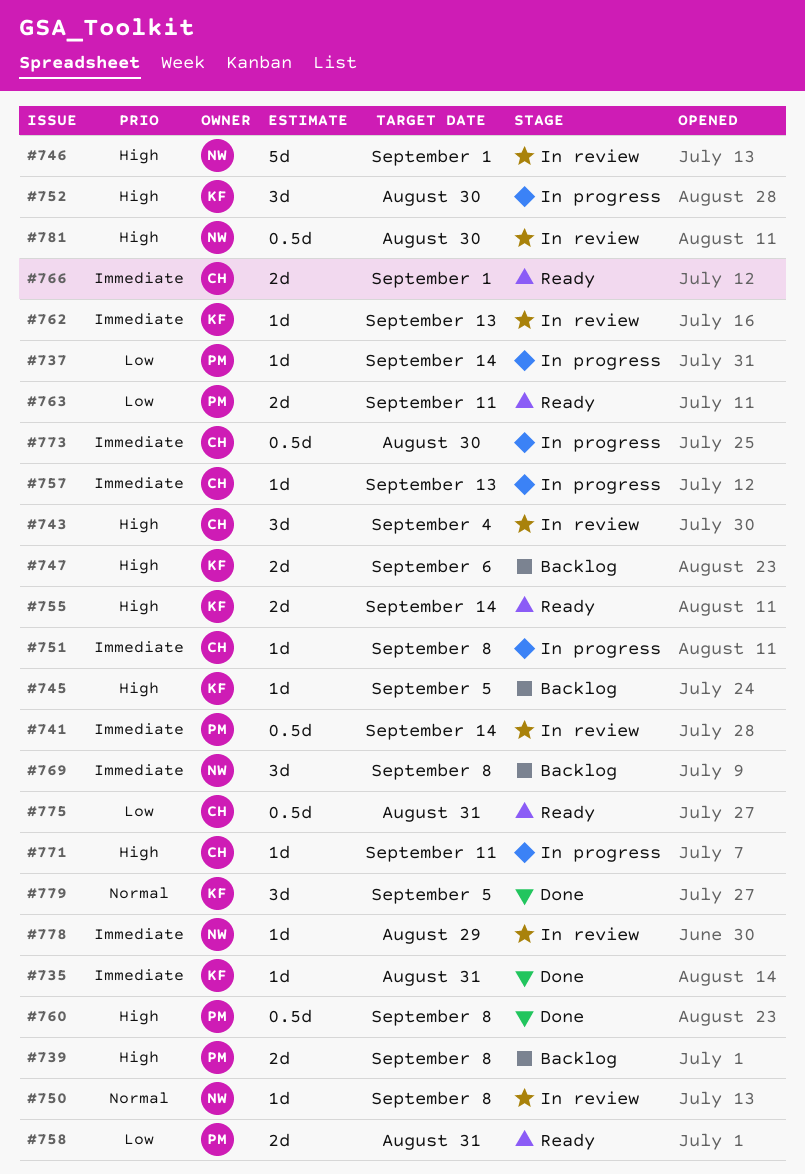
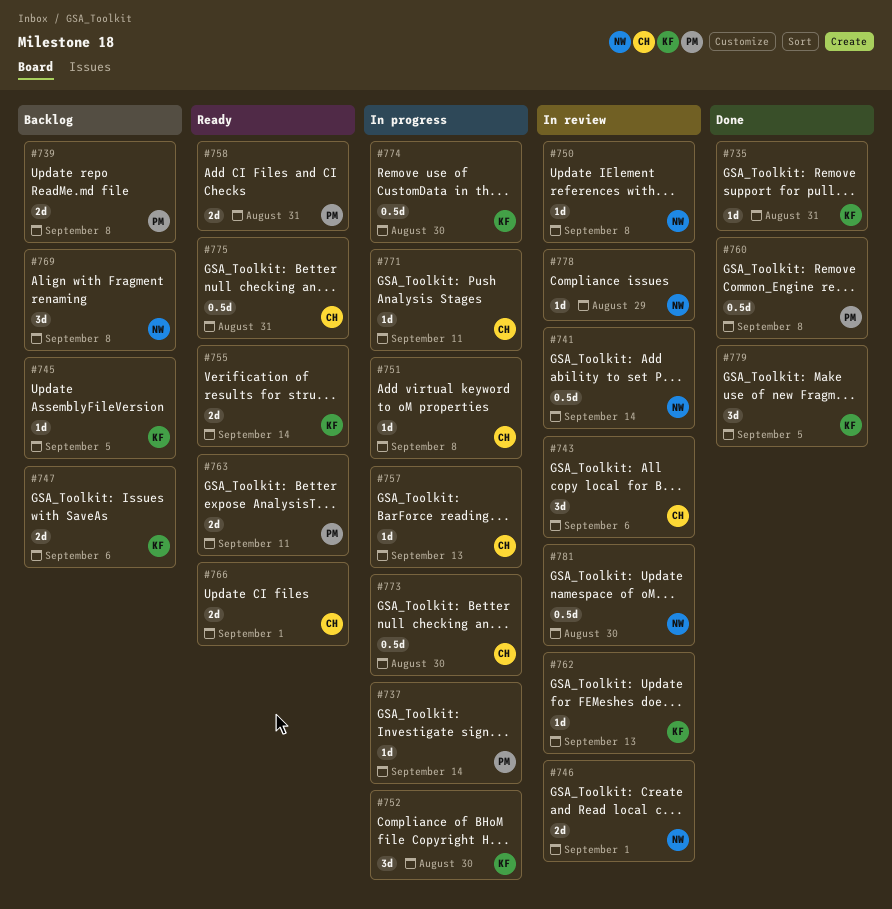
#741, owner: PM -> NW
#743, due: Sep 4 -> Sep 6
#746, estimate: 5d -> 2d
#774: none -> present

